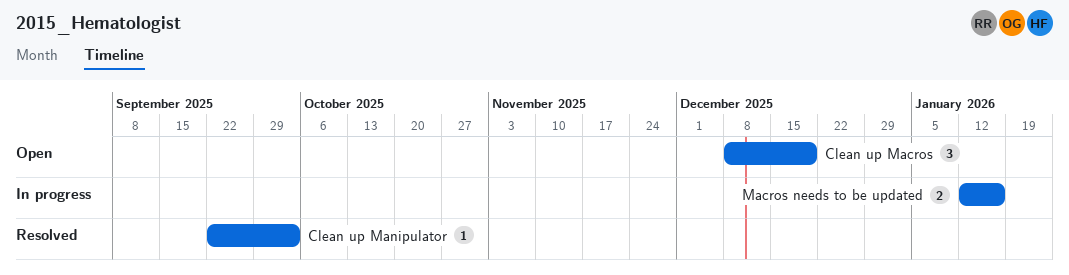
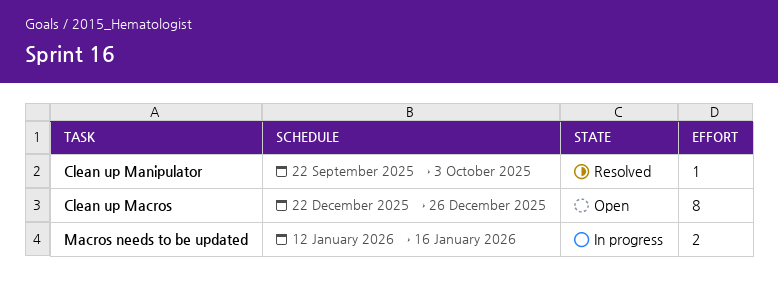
Clean up Macros, estimate: 3 -> 8
Clean up Macros, start: Dec 8 -> Dec 22
Clean up Macros, due: Dec 19 -> Dec 26

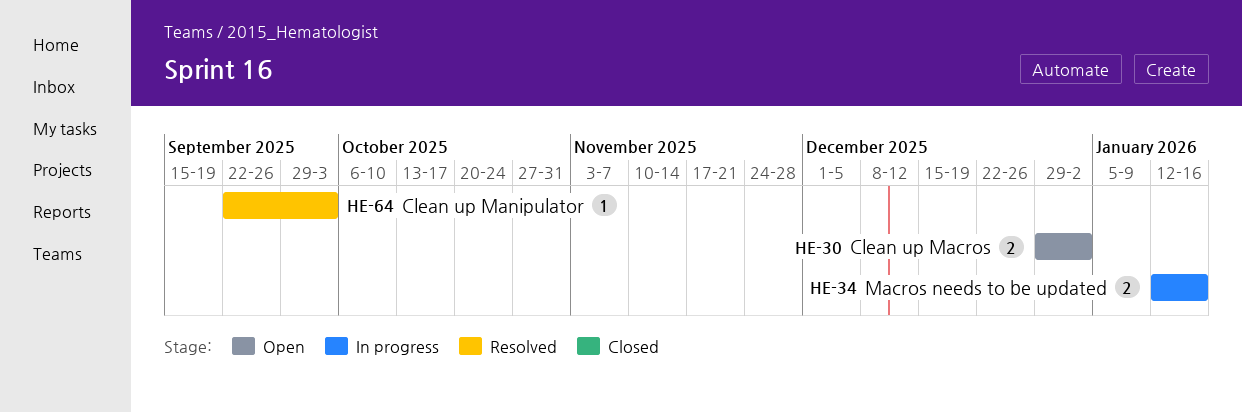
Clean up Macros, estimate: 8 -> 2
Clean up Macros, start: Dec 22 -> Dec 29
Clean up Macros, due: Dec 26 -> Jan 2

